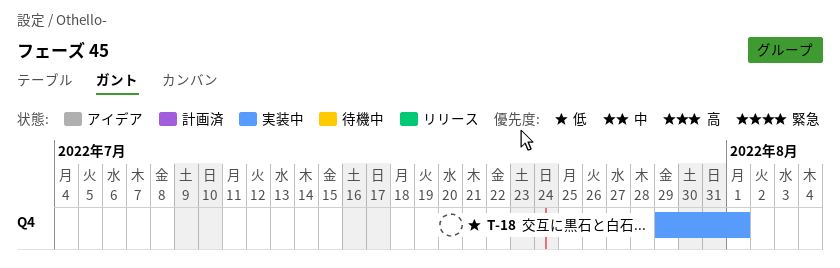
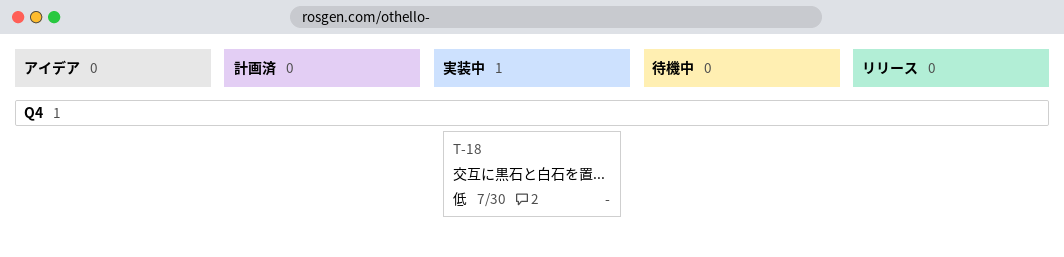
T-18, due: Aug 1 -> Jul 30

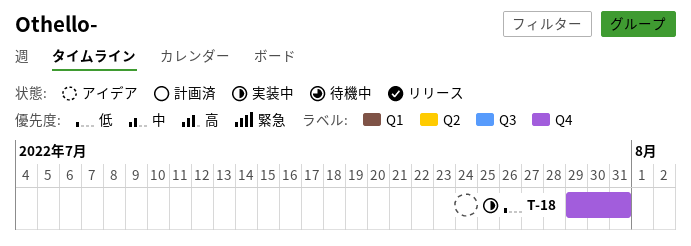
T-18, due: Jul 30 -> Jul 31

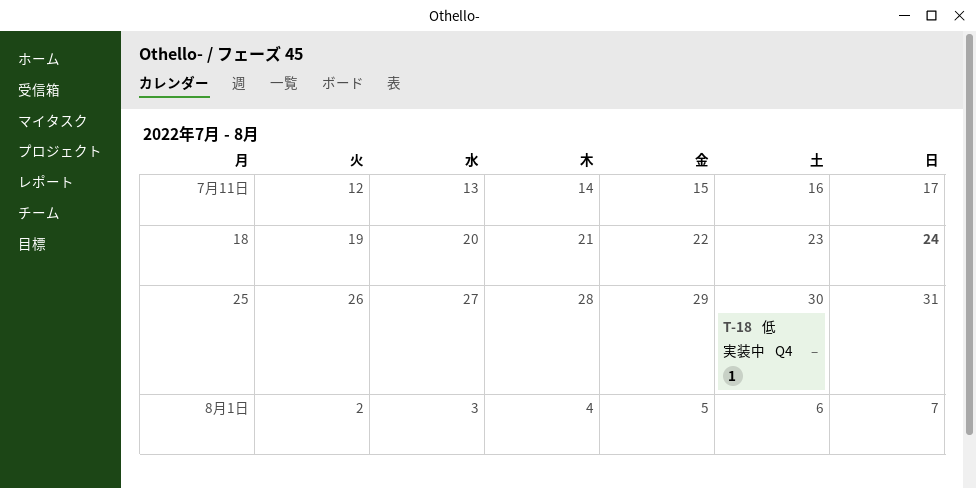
T-18, due: Jul 31 -> Jul 30

